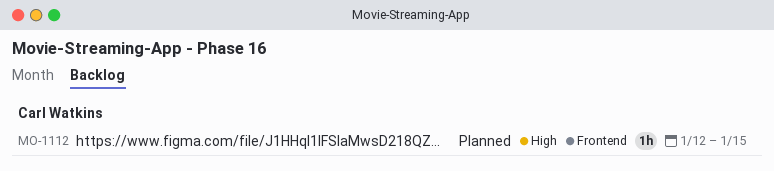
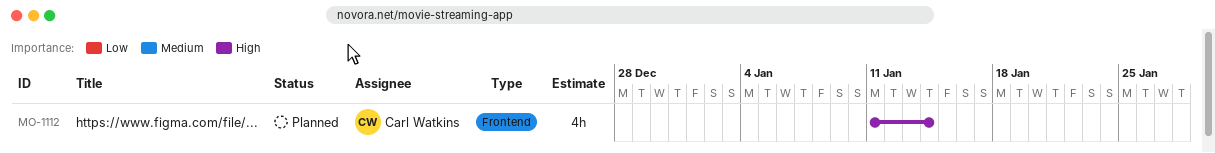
MO-1112, estimate: 1h -> 4h
MO-1112, start: Jan 12 -> Jan 11
MO-1112, due: Jan 15 -> Jan 14

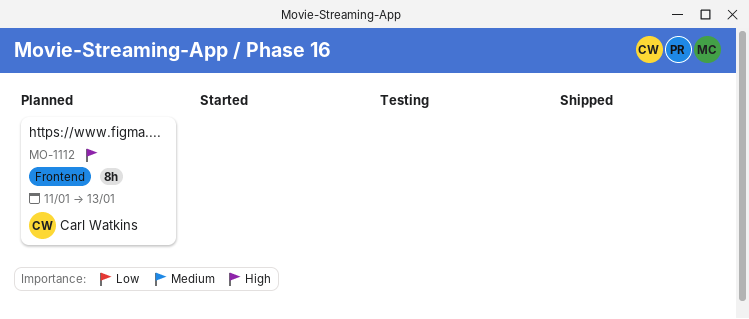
MO-1112, estimate: 4h -> 8h
MO-1112, due: Jan 14 -> Jan 13

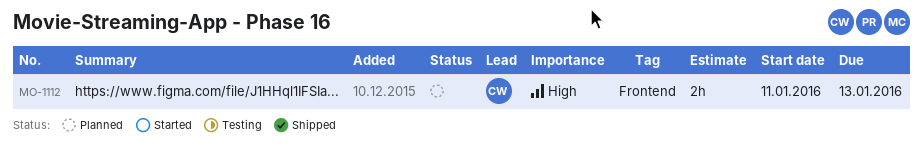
MO-1112, estimate: 8h -> 2h

